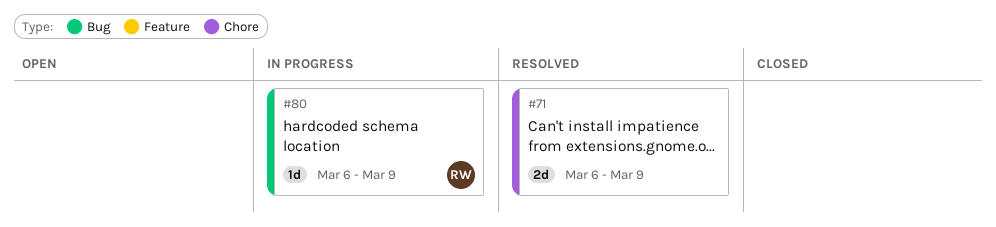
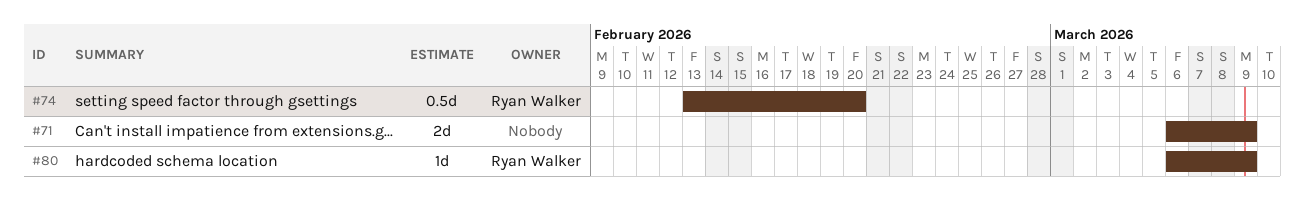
#74: none -> present

